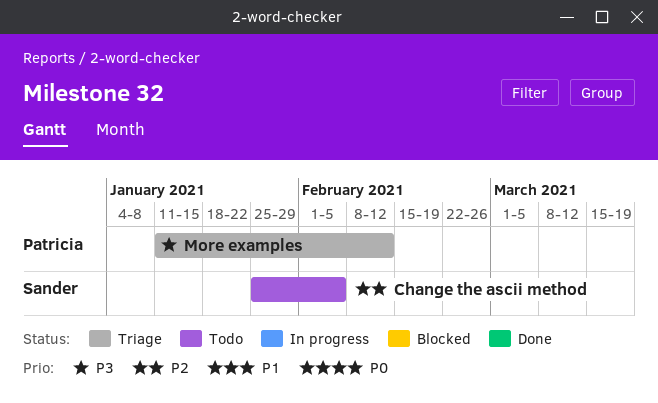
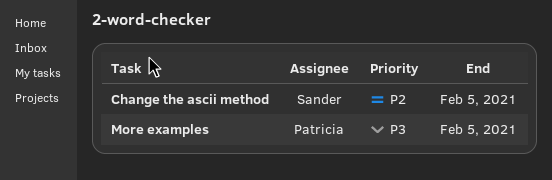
More examples, due: Feb 12 -> Feb 5

